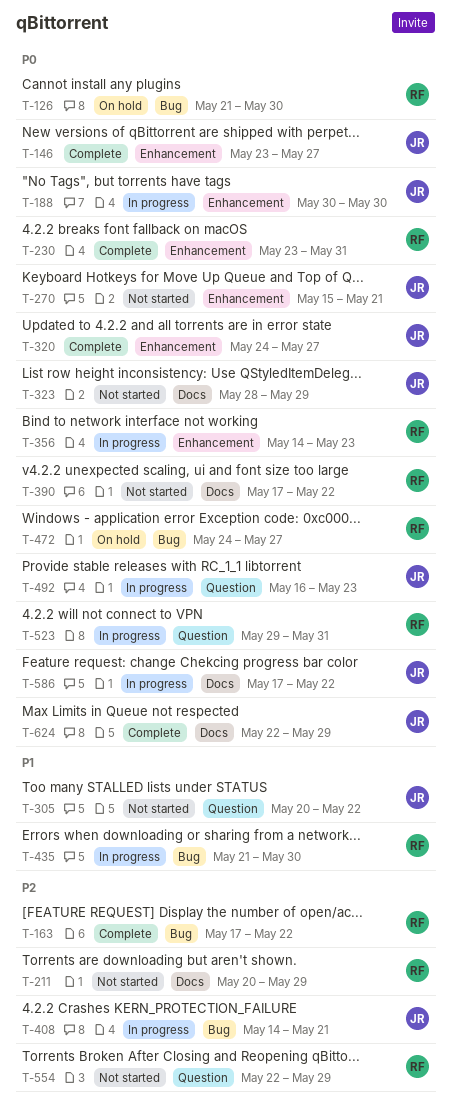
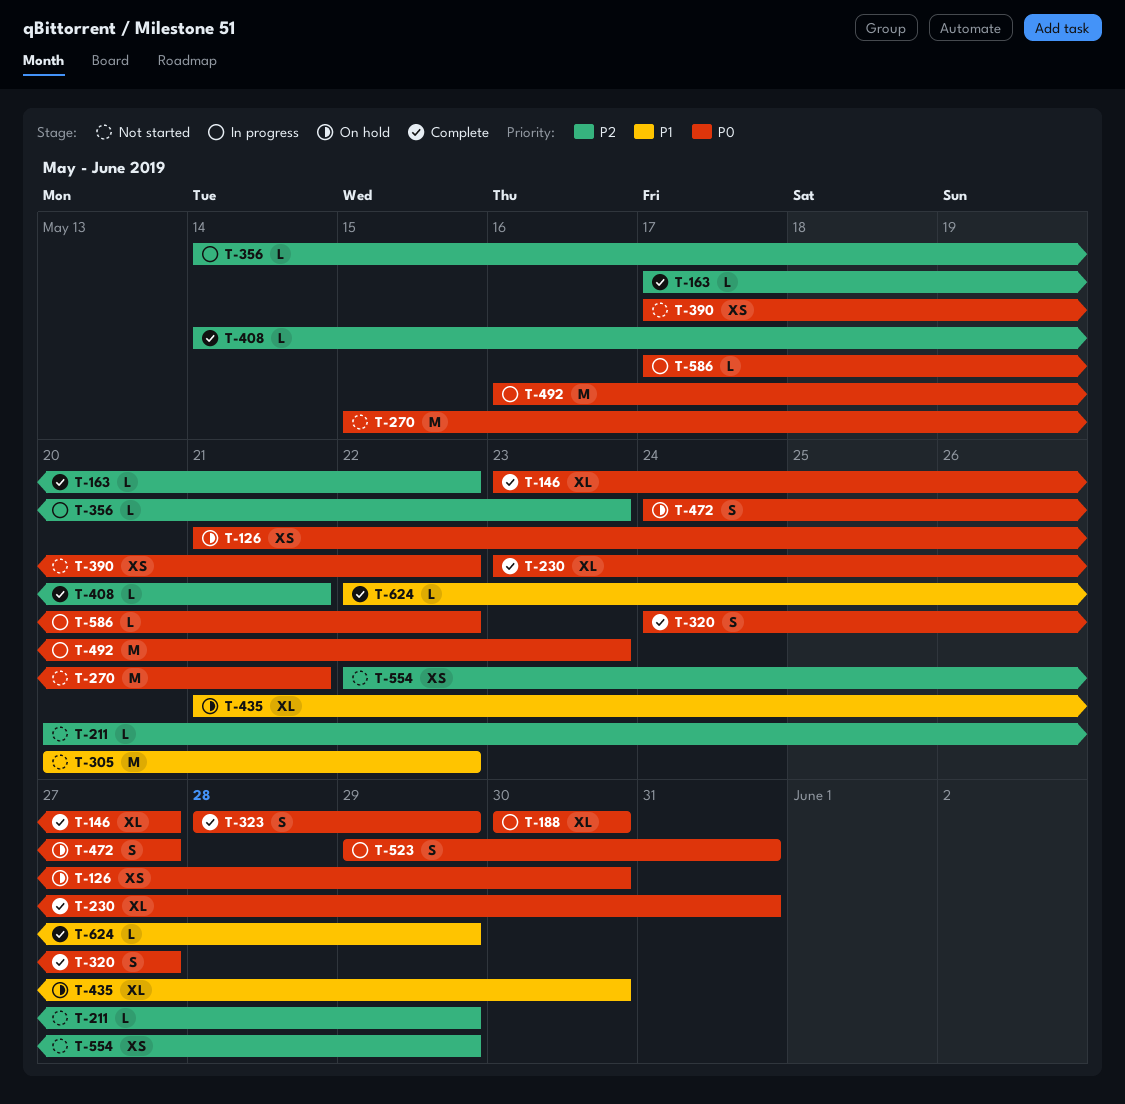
T-323, status: Not started -> Complete
T-356, priority: P0 -> P2
T-408, status: In progress -> Complete
T-435, status: In progress -> On hold
T-624, priority: P0 -> P1

